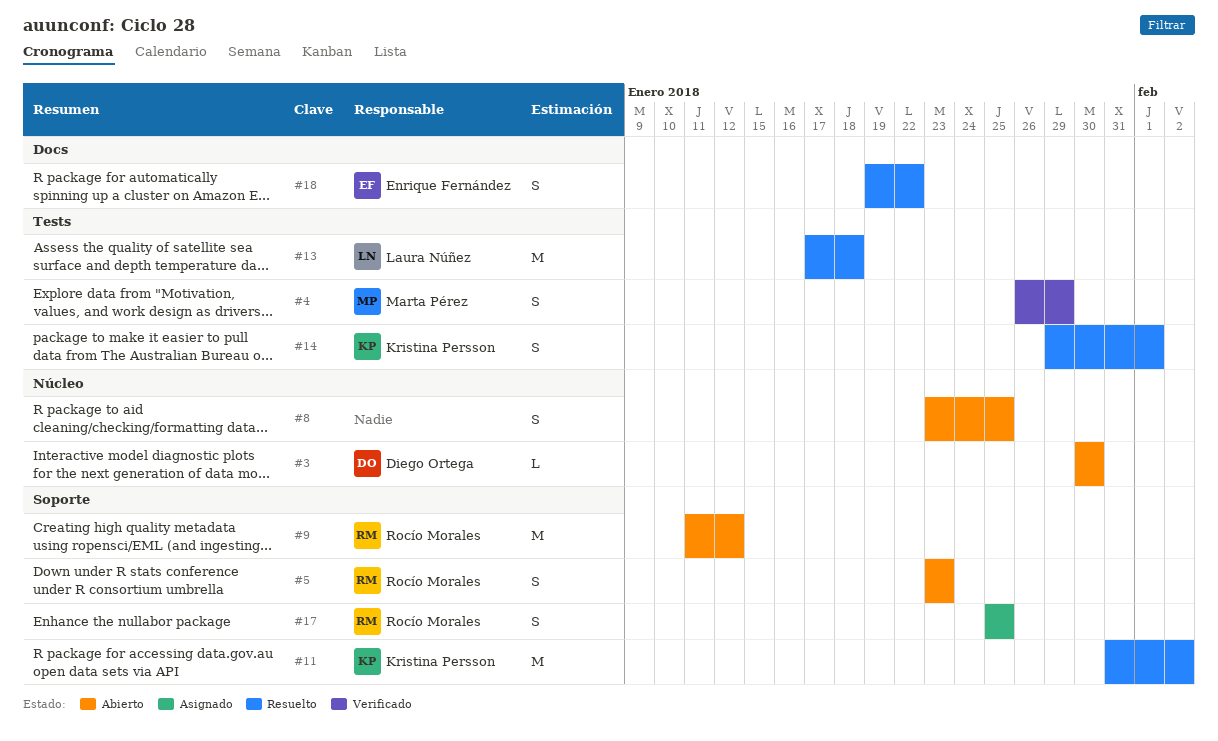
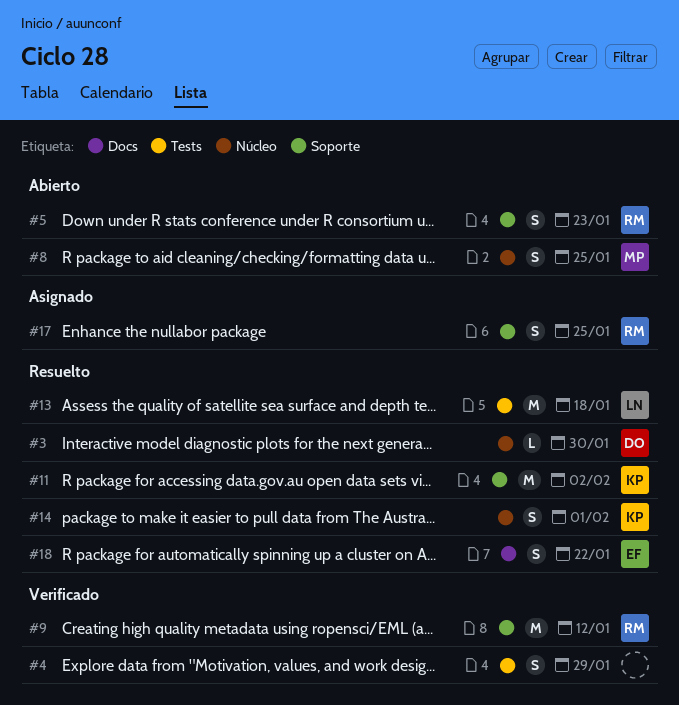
#3, status: Abierto -> Resuelto
#4, owner: Marta Pérez -> none
#8, owner: none -> Marta Pérez
#9, status: Abierto -> Verificado
#14, label: Tests -> Núcleo

